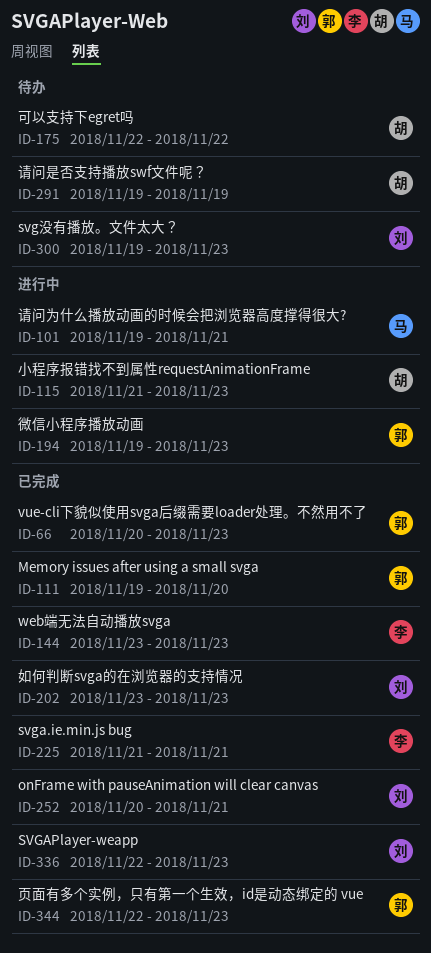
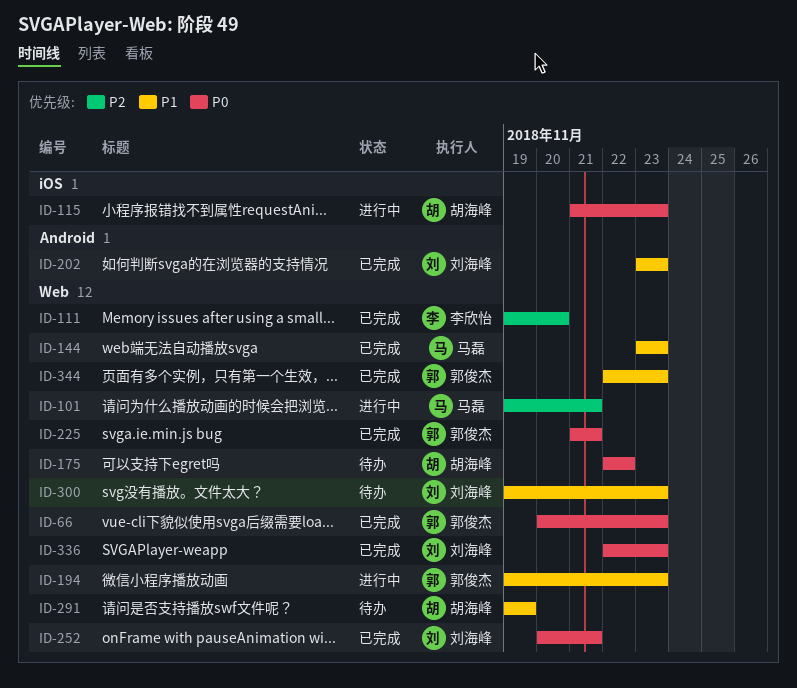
ID-111, owner: 郭俊杰 -> 李欣怡
ID-144, owner: 李欣怡 -> 马磊
ID-225, owner: 李欣怡 -> 郭俊杰

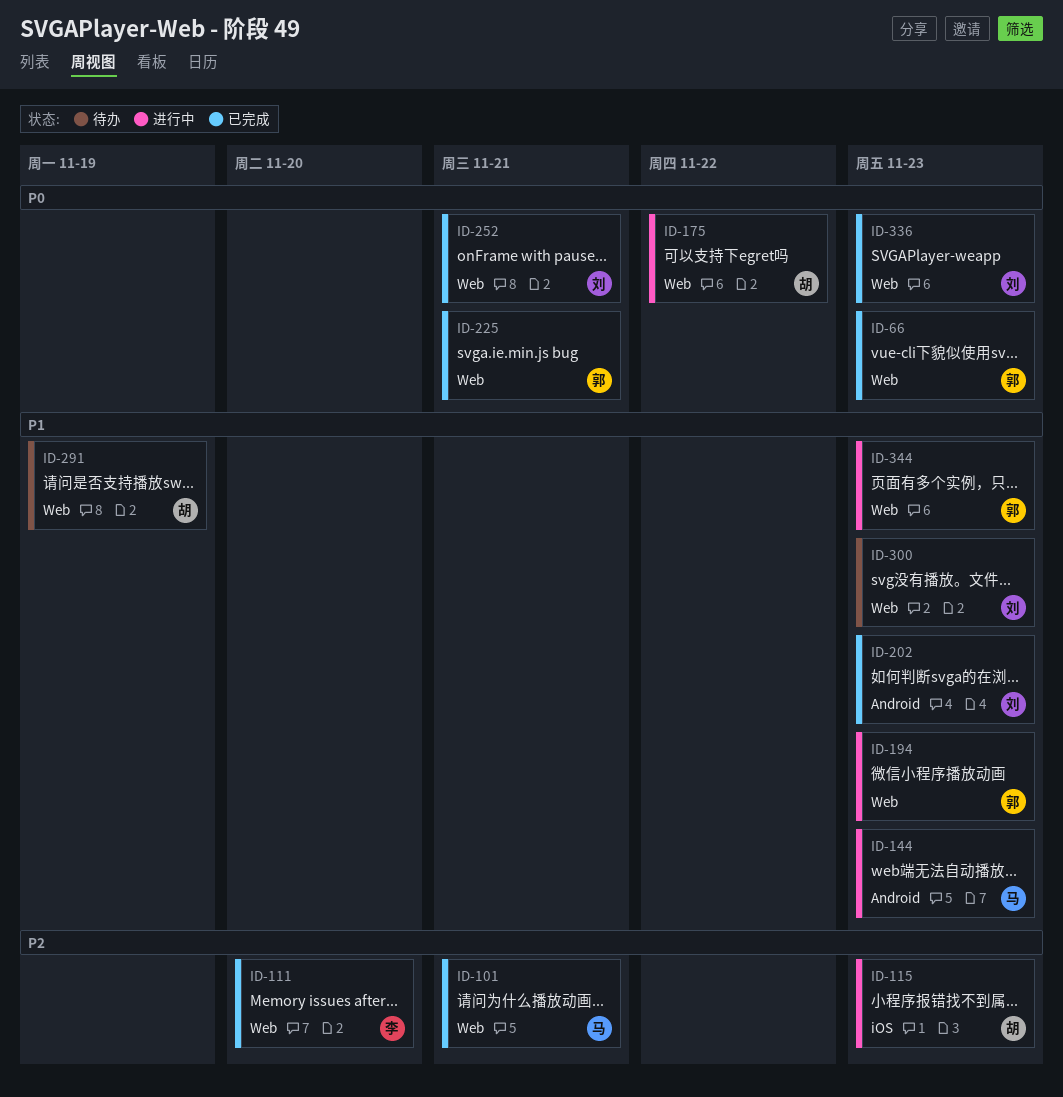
ID-101, status: 进行中 -> 已完成
ID-115, priority: P0 -> P2
ID-144, status: 已完成 -> 进行中
ID-144, label: Web -> Android
ID-175, status: 待办 -> 进行中
ID-344, status: 已完成 -> 进行中

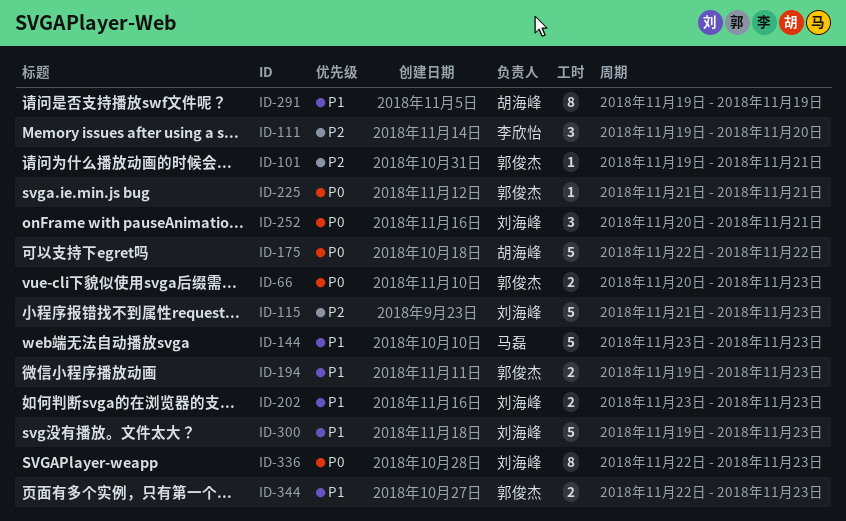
ID-101, owner: 马磊 -> 郭俊杰
ID-115, owner: 胡海峰 -> 刘海峰

